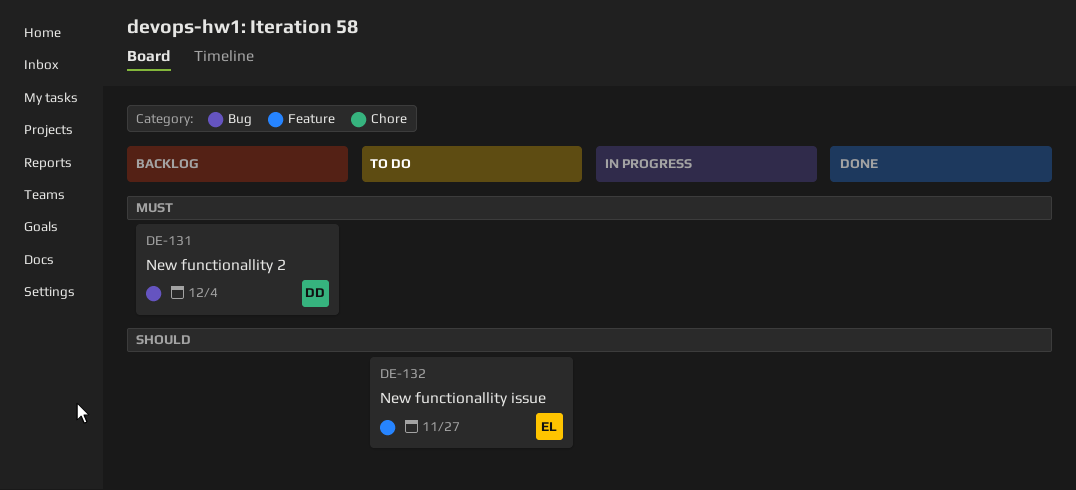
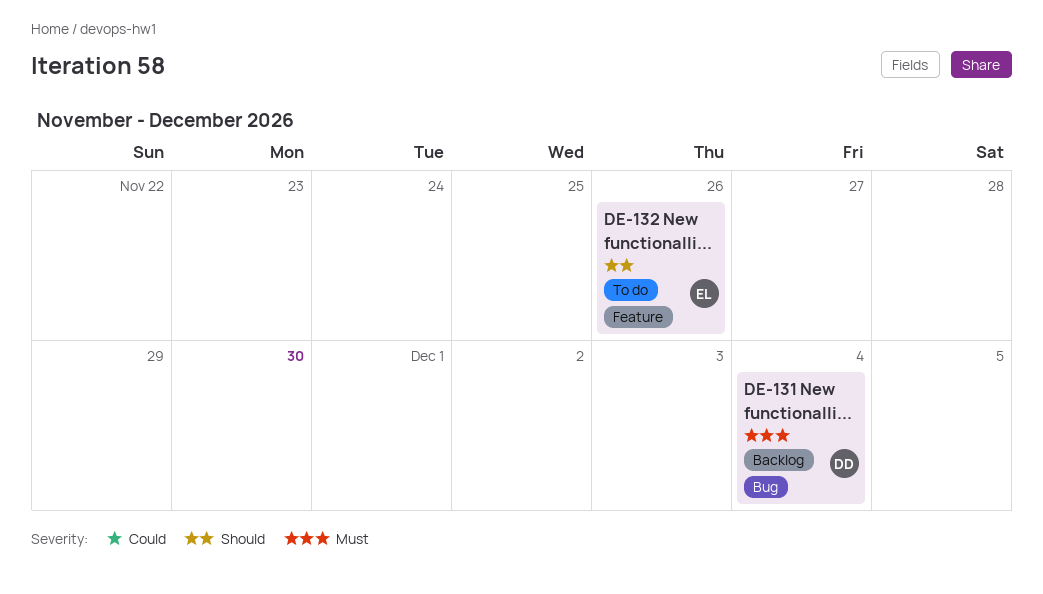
DE-132, due: Nov 27 -> Nov 26

